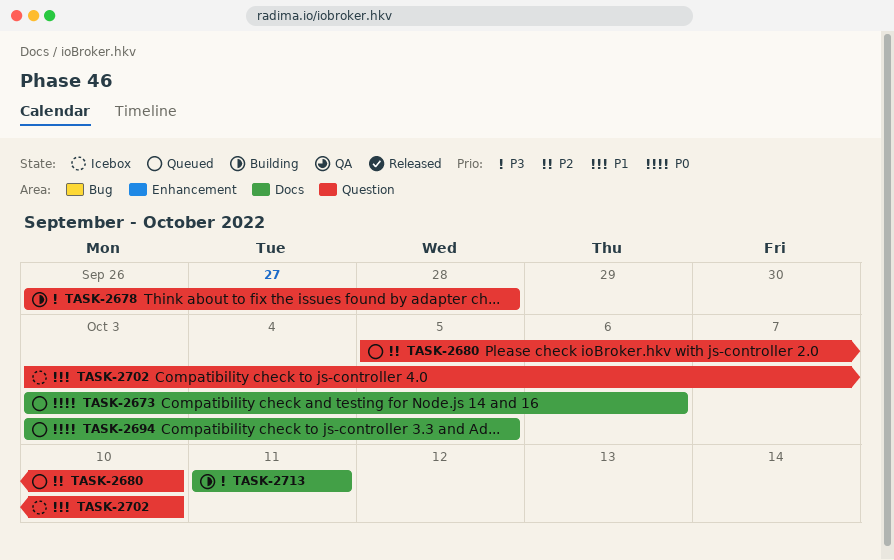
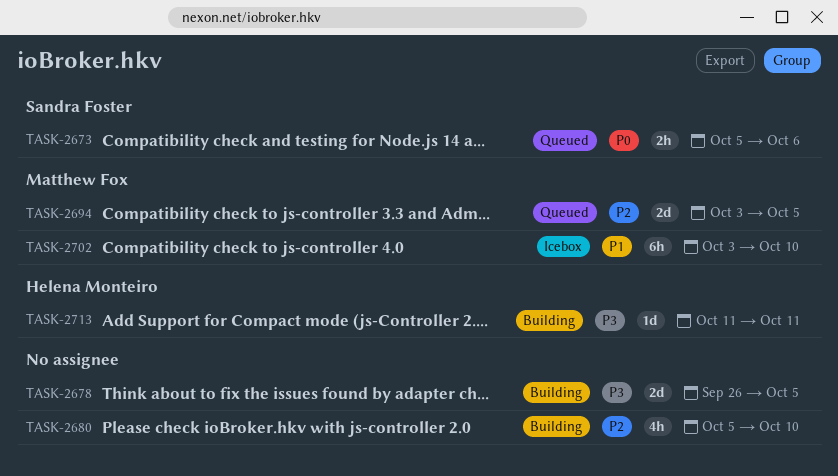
TASK-2673, start: Oct 3 -> Oct 5
TASK-2678, due: Sep 28 -> Oct 5
TASK-2680, status: Queued -> Building
TASK-2694, priority: P0 -> P2

